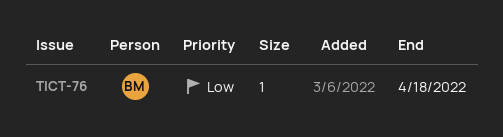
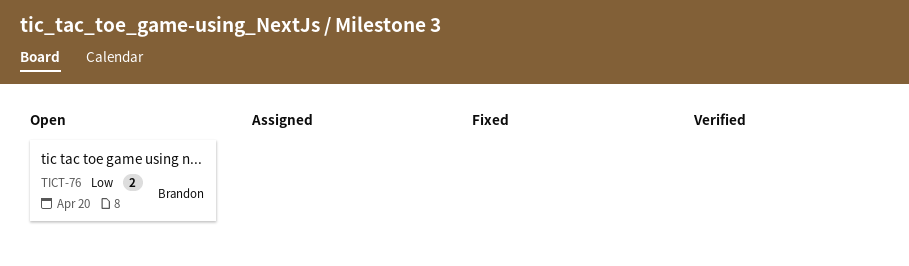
TICT-76, estimate: 1 -> 2
TICT-76, due: Apr 18 -> Apr 20

